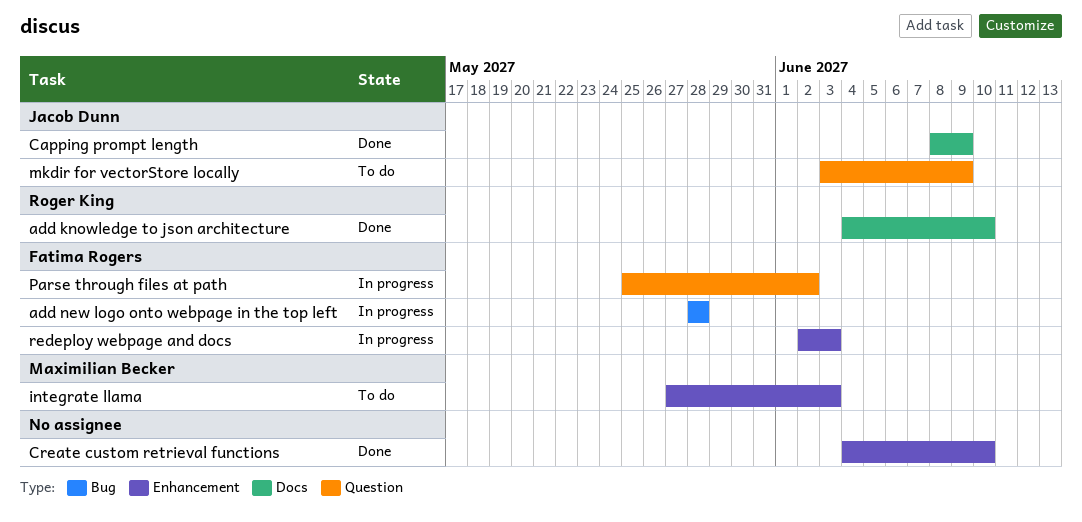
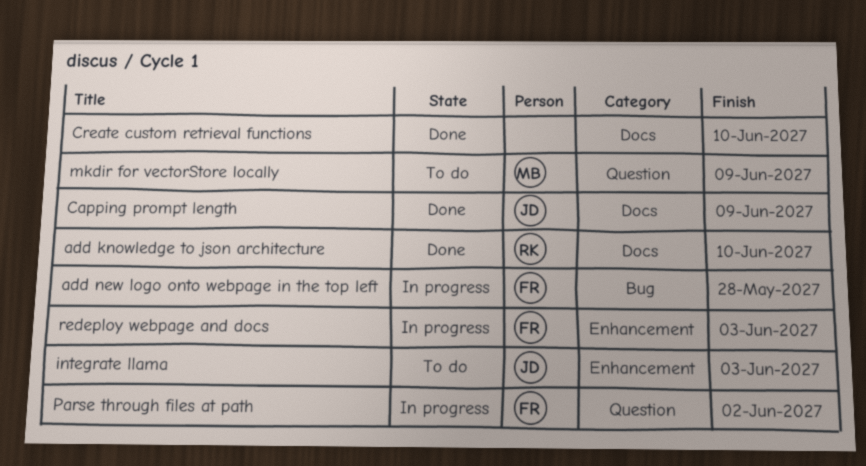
Create custom retrieval functions, label: Enhancement -> Docs
integrate llama, owner: Maximilian Becker -> Jacob Dunn
mkdir for vectorStore locally, owner: Jacob Dunn -> Maximilian Becker

